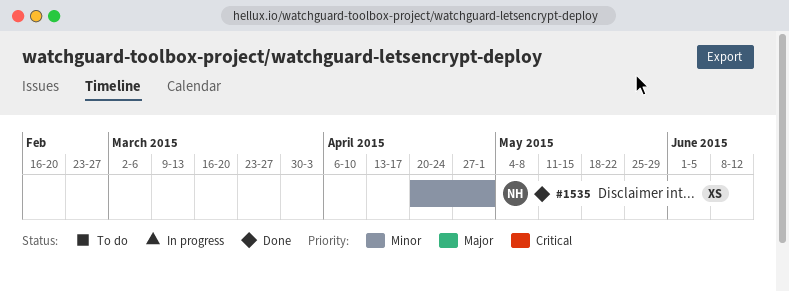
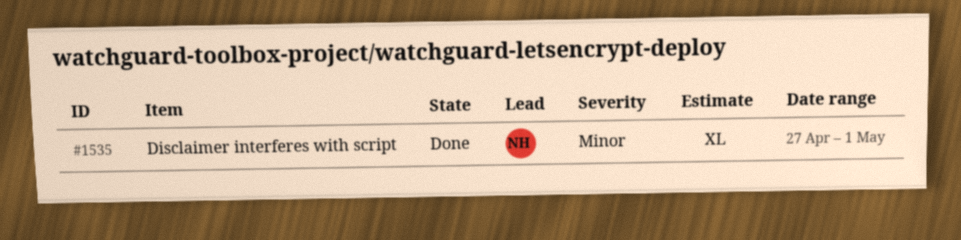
#1535, estimate: XS -> XL
#1535, start: Apr 20 -> Apr 27

